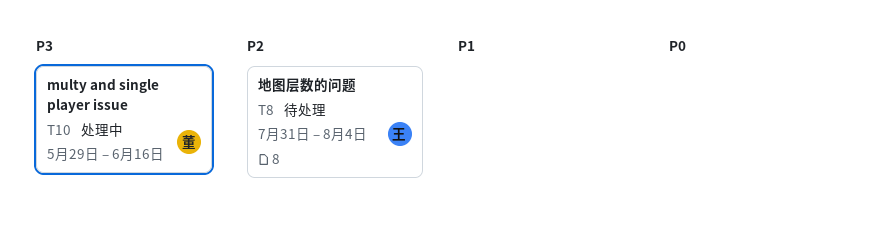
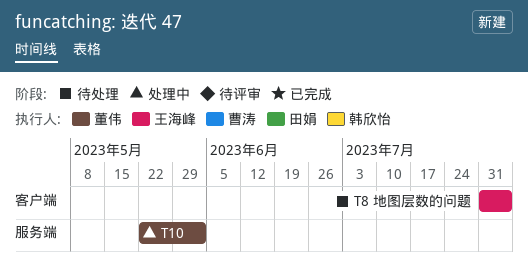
T10, start: May 29 -> May 22
T10, due: Jun 16 -> Jun 2

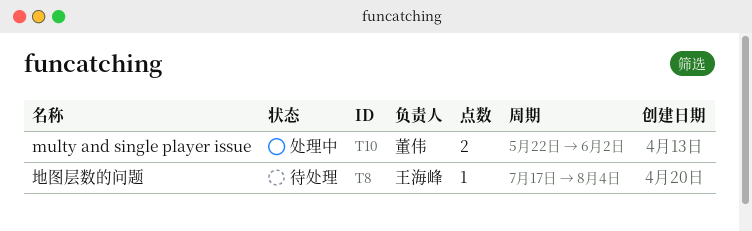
T8, start: Jul 31 -> Jul 17

